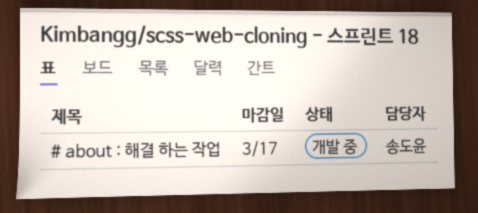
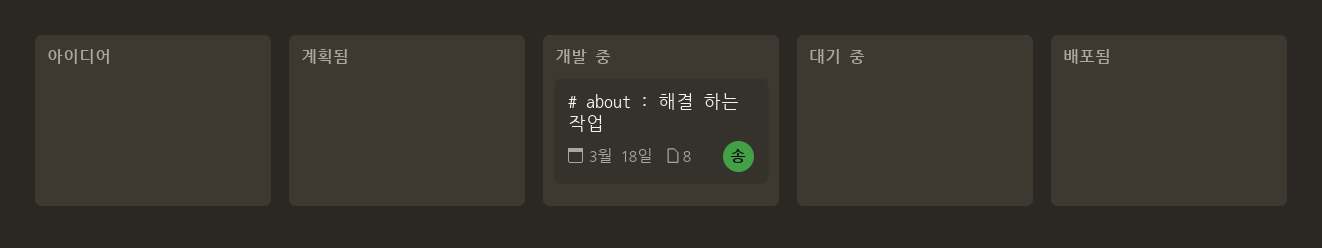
# about : 해결 하는 작업, due: Mar 17 -> Mar 18

